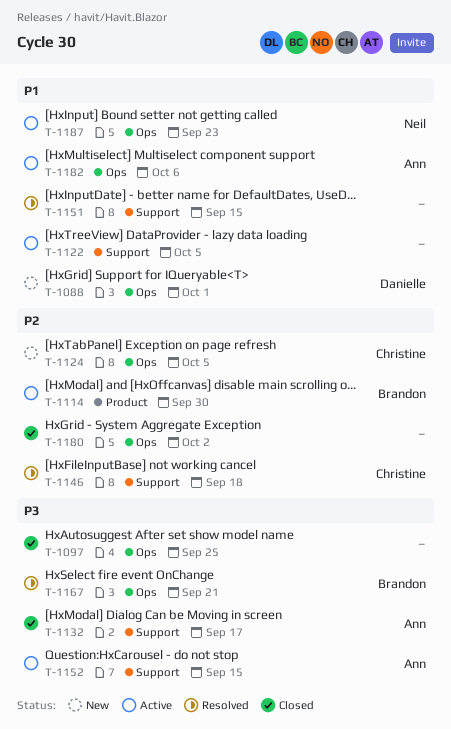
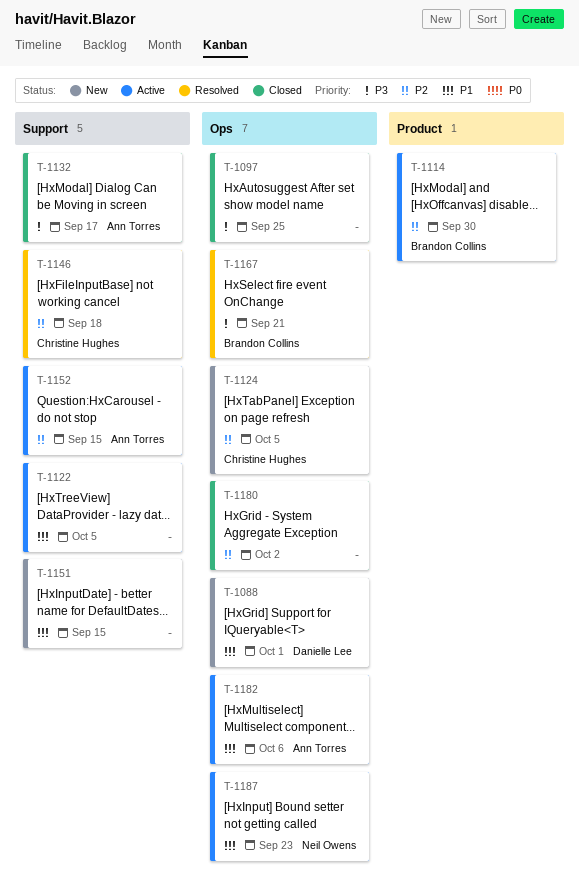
T-1151, status: Resolved -> New
T-1152, priority: P3 -> P2

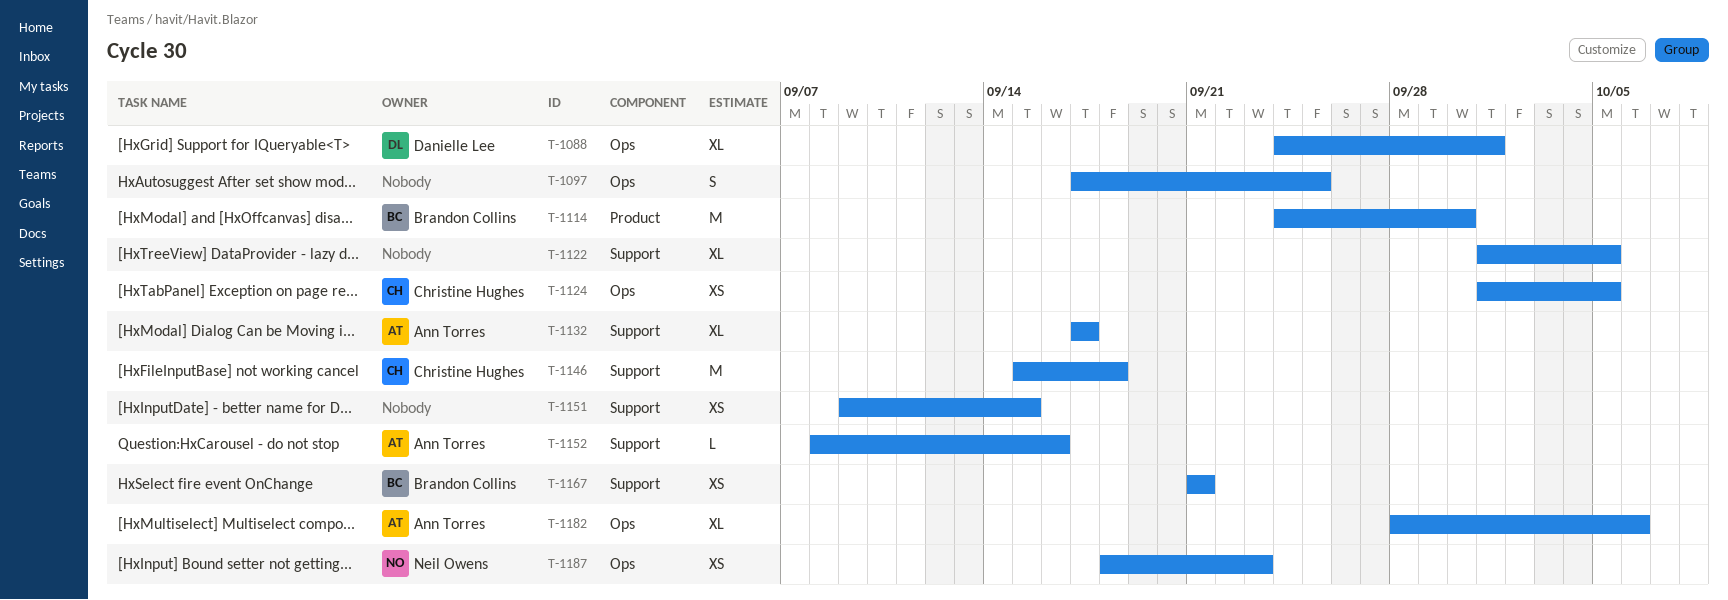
T-1152, due: Sep 15 -> Sep 16
T-1167, label: Ops -> Support
T-1180: present -> none

